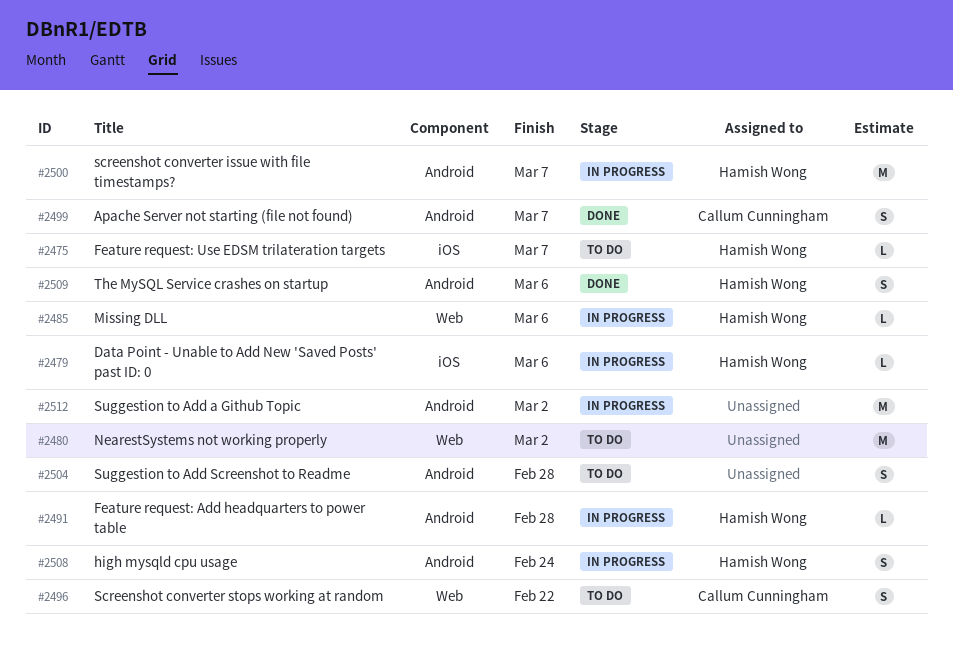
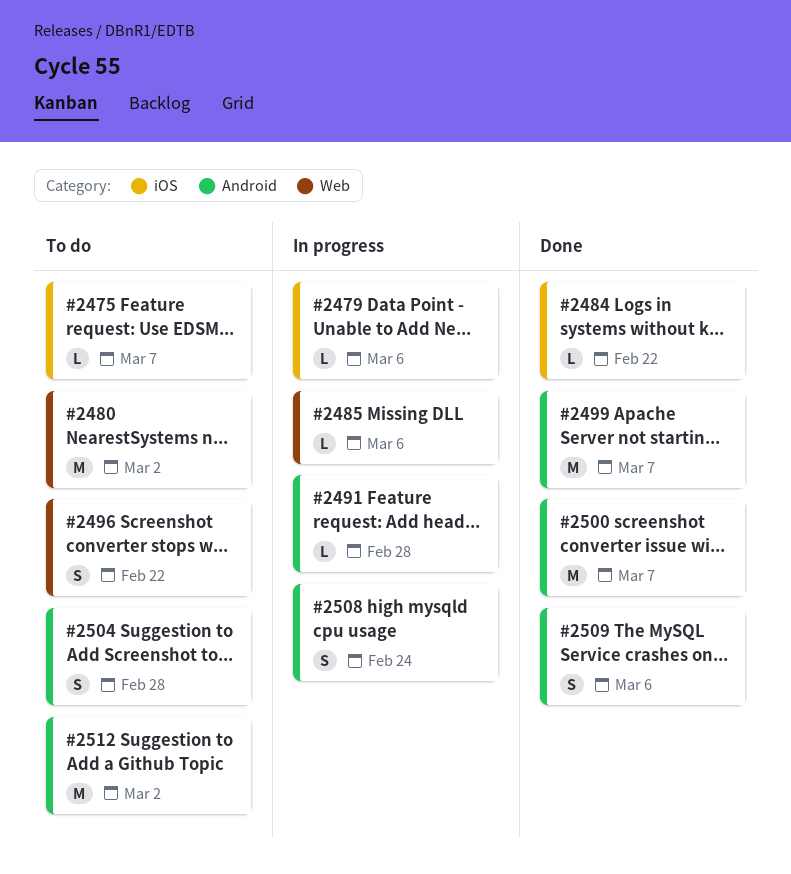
#2484: none -> present
#2499, estimate: S -> M
#2500, status: In progress -> Done
#2512, status: In progress -> To do

